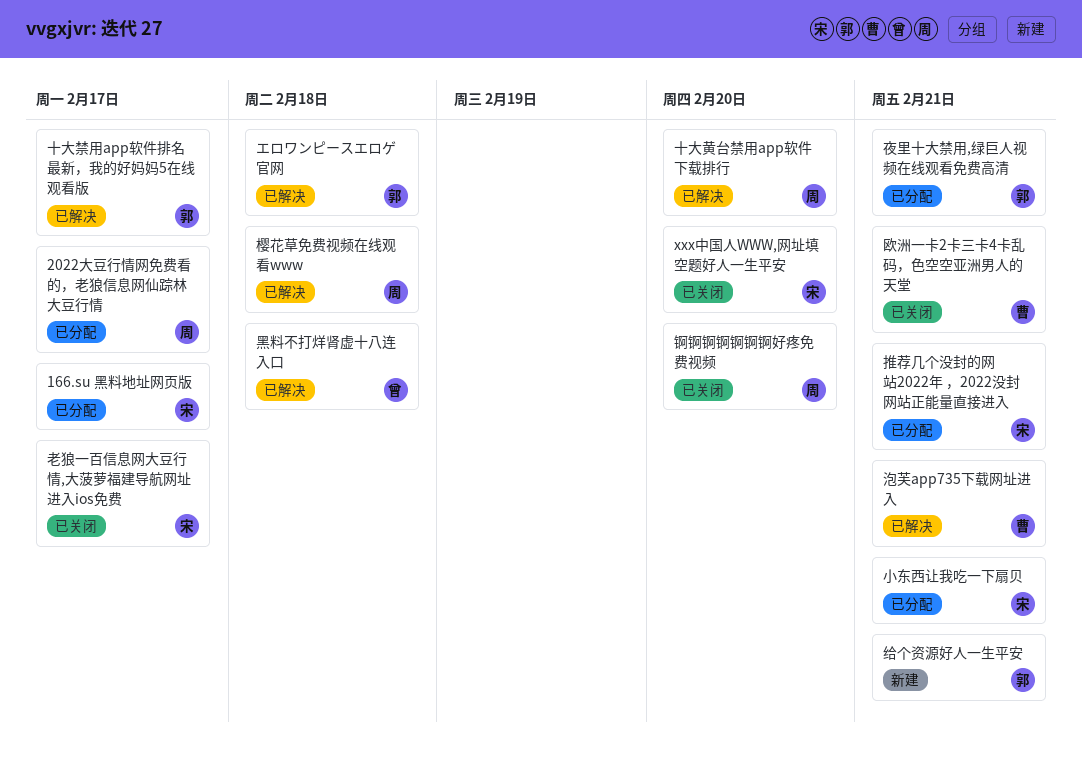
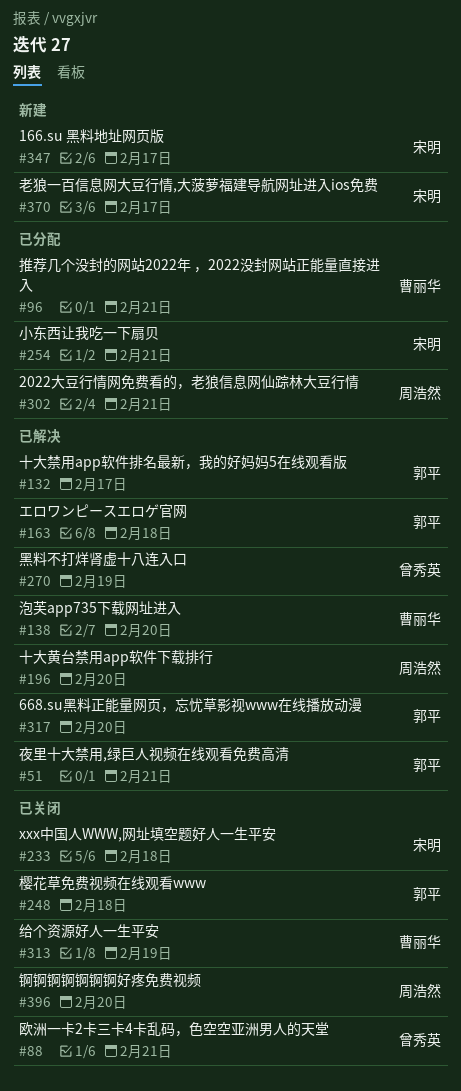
166.su 黑料地址网页版, status: 已分配 -> 新建
2022大豆行情网免费看的，老狼信息网仙踪林大豆行情, due: Feb 17 -> Feb 21
668.su黑料正能量网页，忘忧草影视www在线播放动漫: none -> present
ххх中国人WWW,网址填空题好人一生平安, due: Feb 20 -> Feb 18
夜里十大禁用,绿巨人视频在线观看免费高清, status: 已分配 -> 已解决
推荐几个没封的网站2022年 ，2022没封网站正能量直接进入, owner: 宋明 -> 曹丽华
樱花草免费视频在线观看www, status: 已解决 -> 已关闭
樱花草免费视频在线观看www, owner: 周浩然 -> 郭平
欧洲一卡2卡三卡4卡乱码，色空空亚洲男人的天堂, owner: 曹丽华 -> 曾秀英
泡芙app735下载网址进入, due: Feb 21 -> Feb 20
给个资源好人一生平安, status: 新建 -> 已关闭
给个资源好人一生平安, owner: 郭平 -> 曹丽华
给个资源好人一生平安, due: Feb 21 -> Feb 19
老狼一百信息网大豆行情,大菠萝福建导航网址进入ios免费, status: 已关闭 -> 新建
黑料不打烊肾虚十八连入口, due: Feb 18 -> Feb 19

